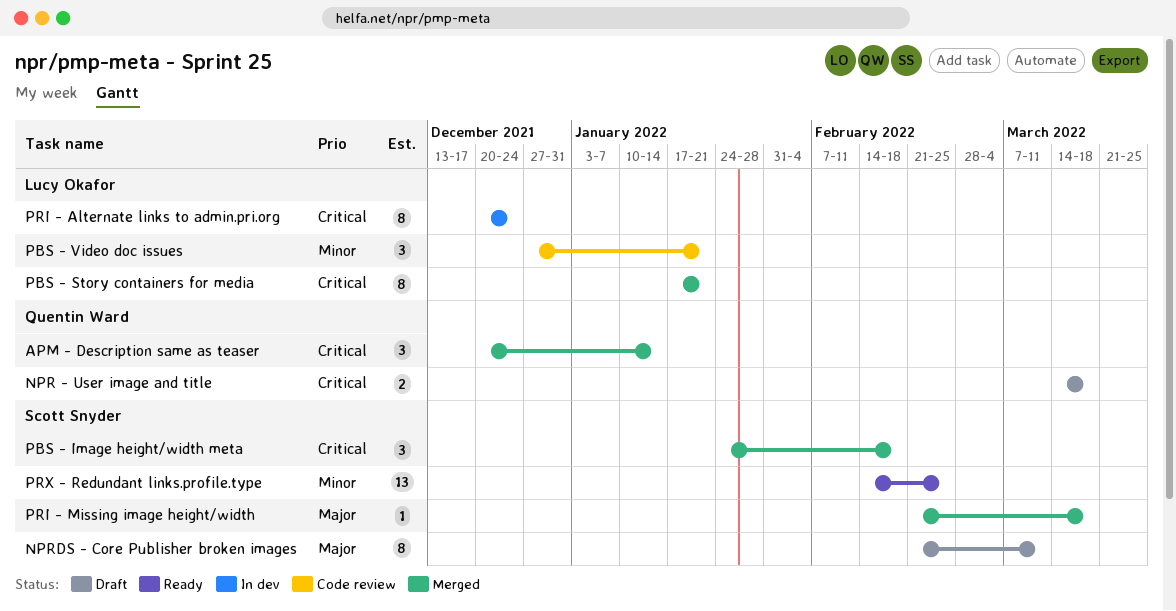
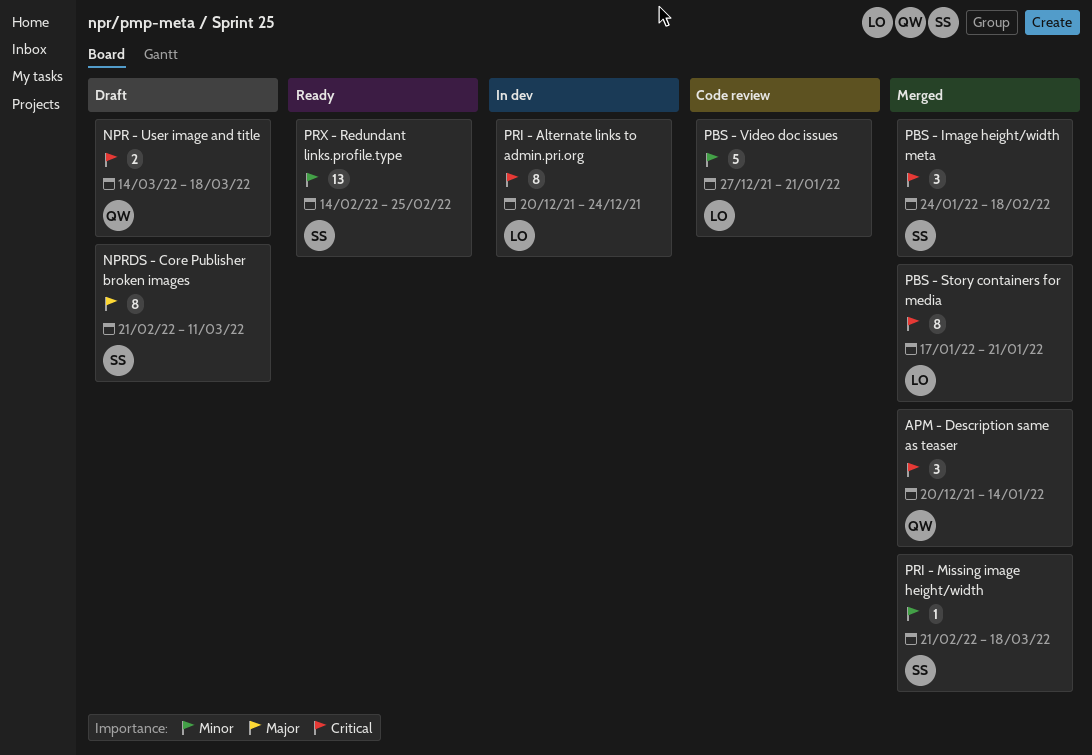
PBS - Video doc issues, estimate: 3 -> 5
PRI - Missing image height/width, priority: Major -> Minor

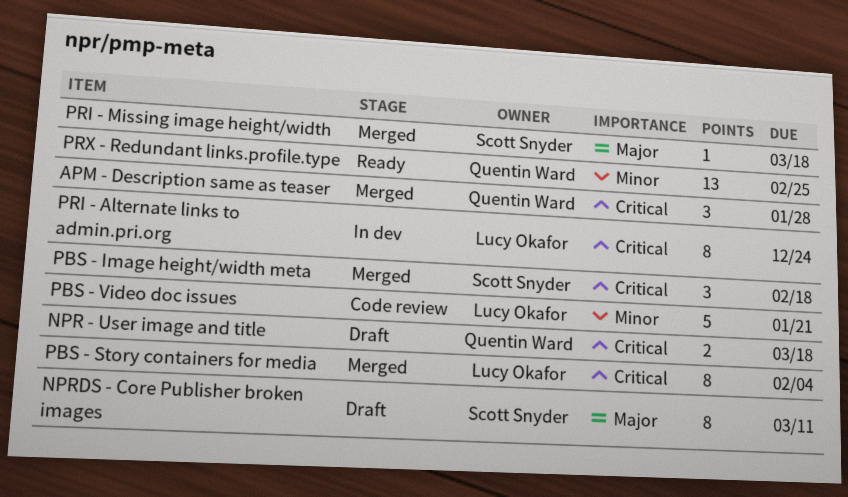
APM - Description same as teaser, due: Jan 14 -> Jan 28
PBS - Story containers for media, due: Jan 21 -> Feb 4
PRI - Missing image height/width, priority: Minor -> Major
PRX - Redundant links.profile.type, owner: Scott Snyder -> Quentin Ward

